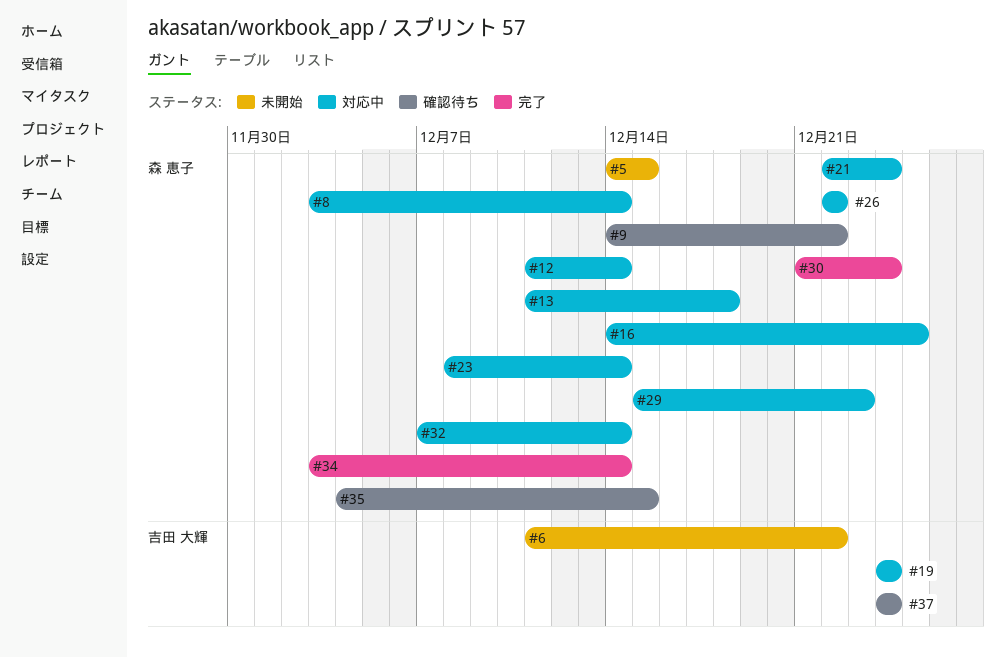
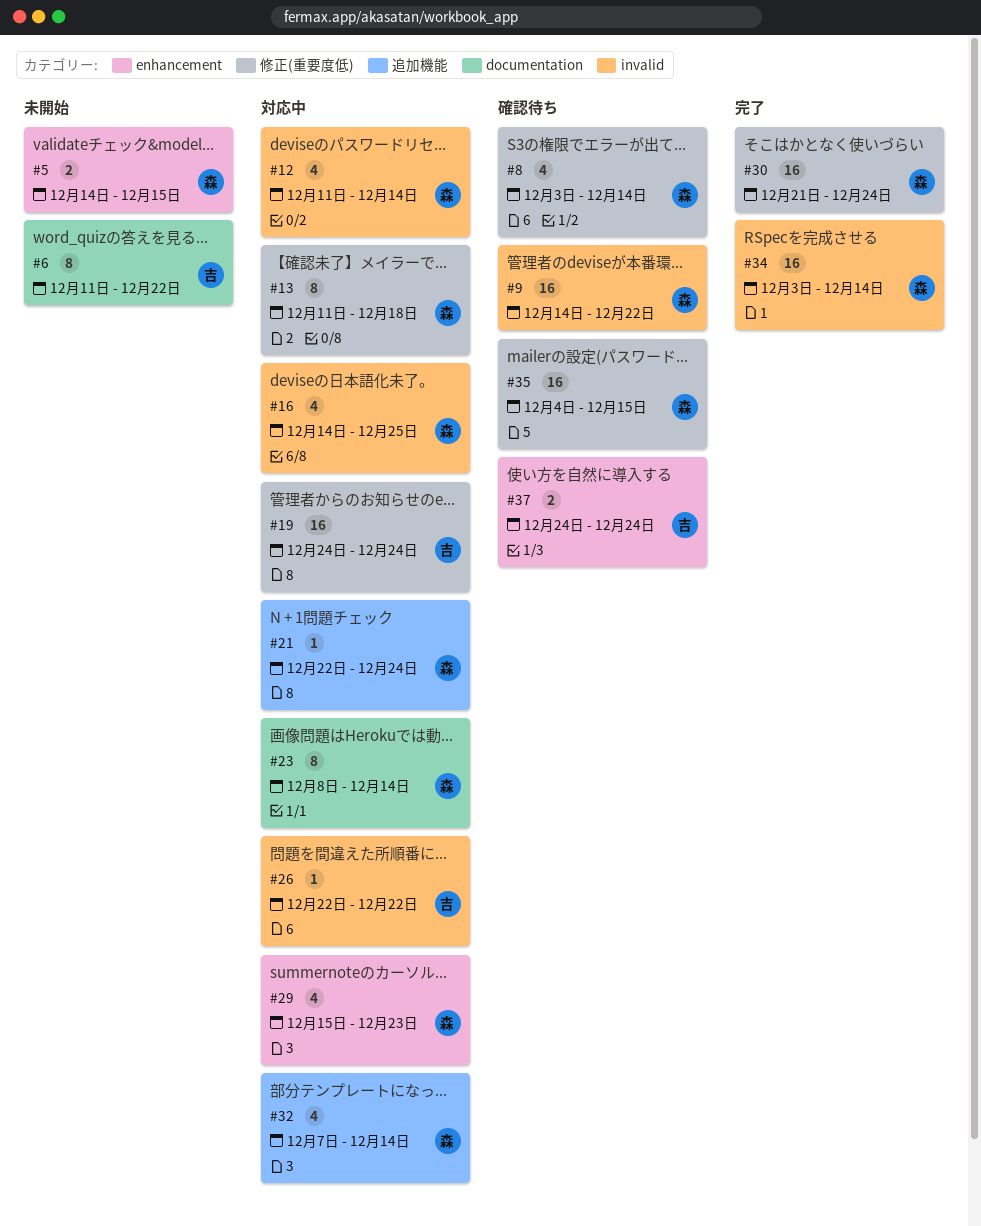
#8, status: 対応中 -> 確認待ち
#26, owner: 森 恵子 -> 吉田 大輝

